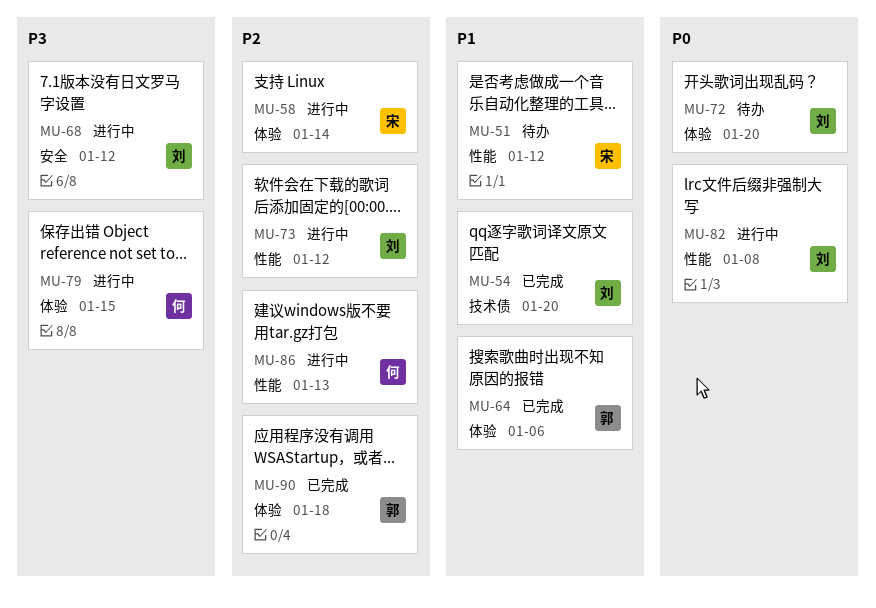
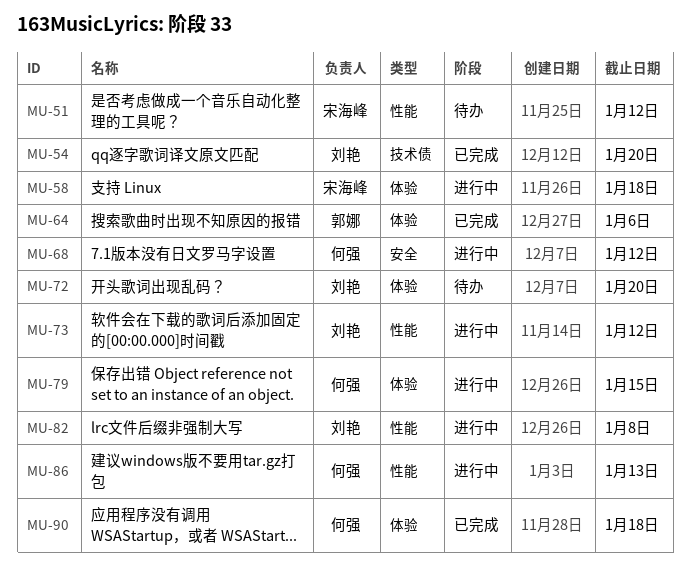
MU-58, due: Jan 14 -> Jan 18
MU-68, owner: 刘艳 -> 何强
MU-90, owner: 郭娜 -> 何强

